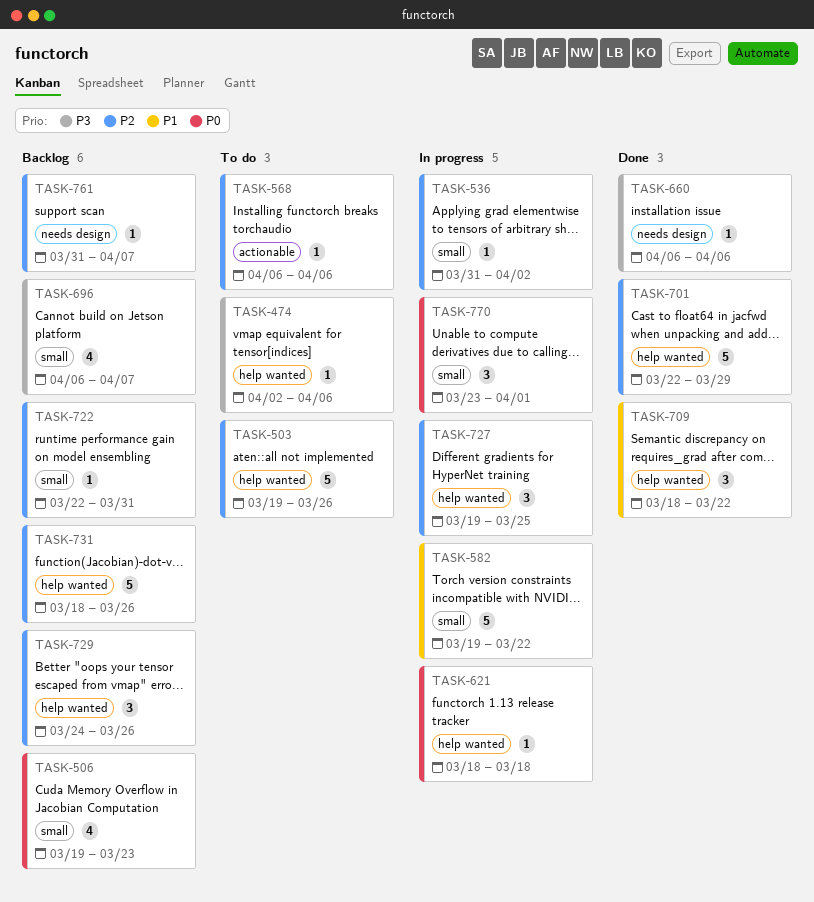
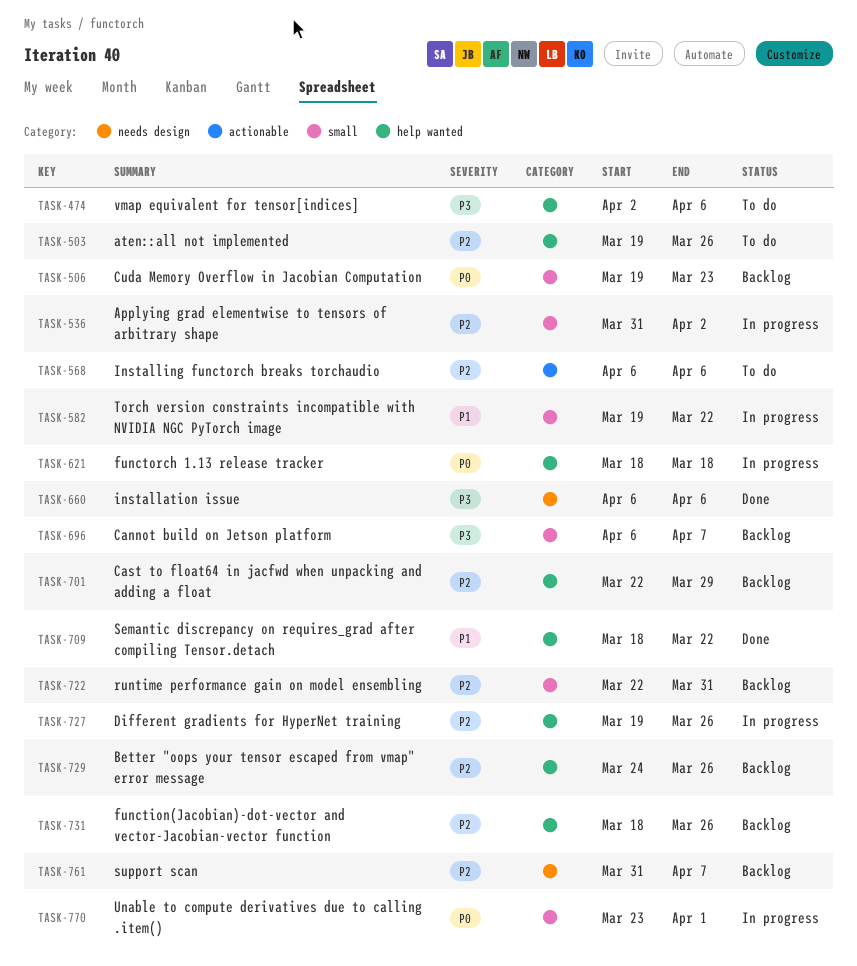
TASK-701, status: Done -> Backlog
TASK-727, due: Mar 25 -> Mar 26

